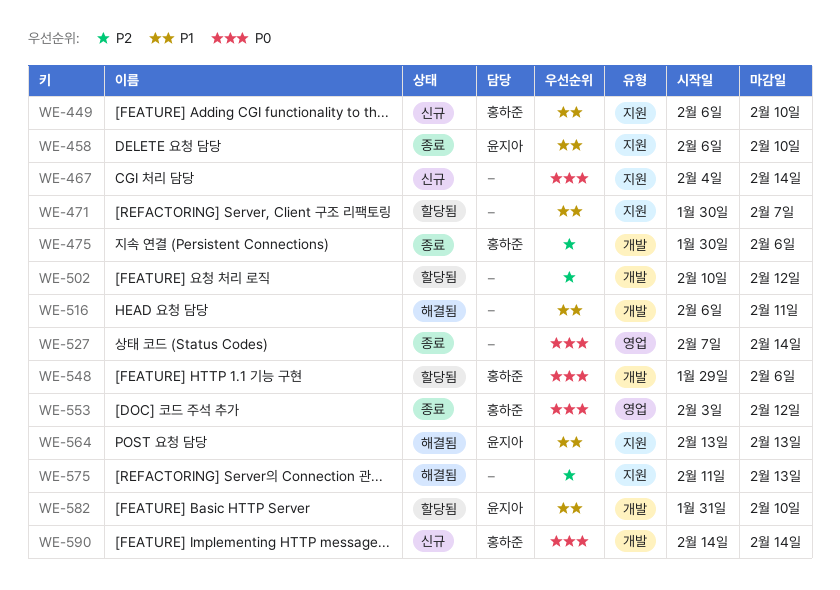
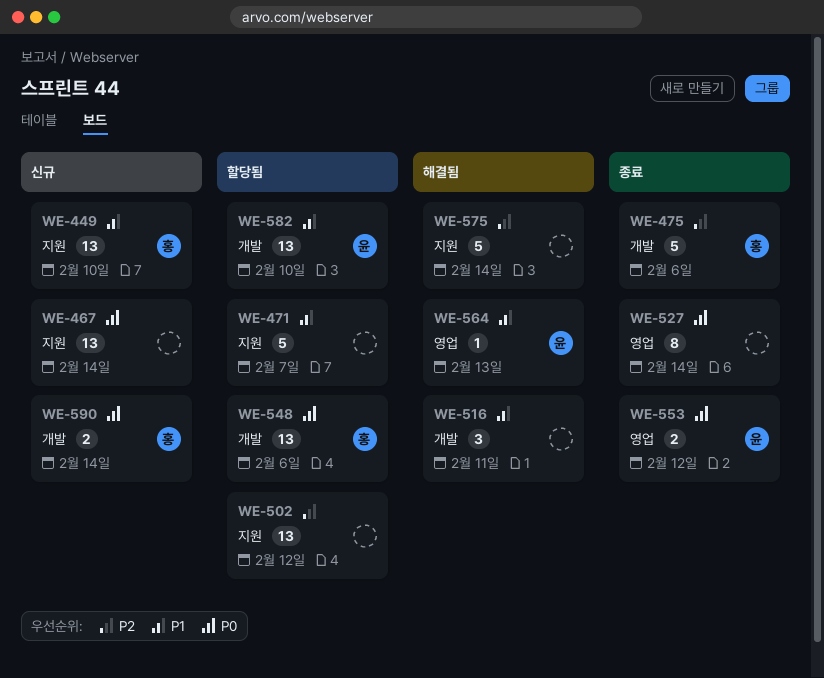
WE-458: present -> none
WE-502, label: 개발 -> 지원
WE-553, owner: 홍하준 -> 윤지아
WE-564, label: 지원 -> 영업
WE-575, due: Feb 13 -> Feb 14

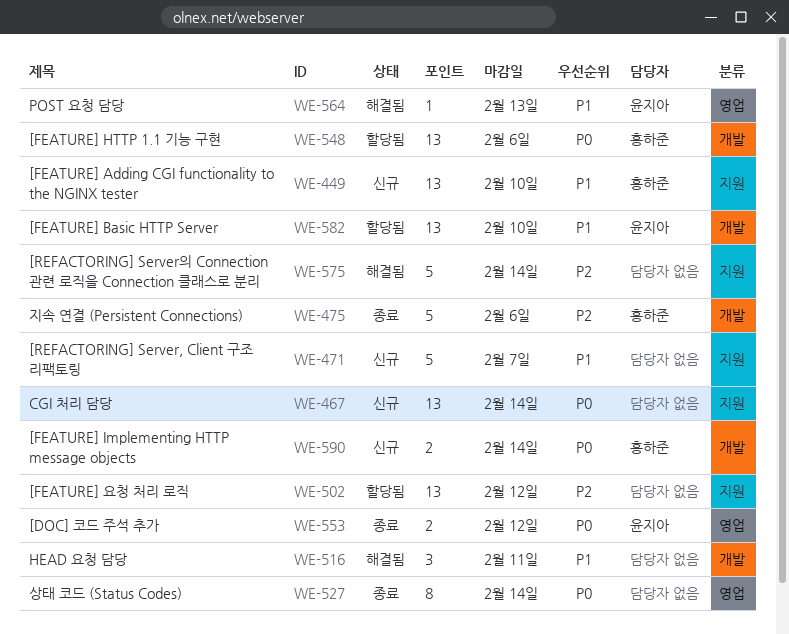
WE-471, status: 할당됨 -> 신규

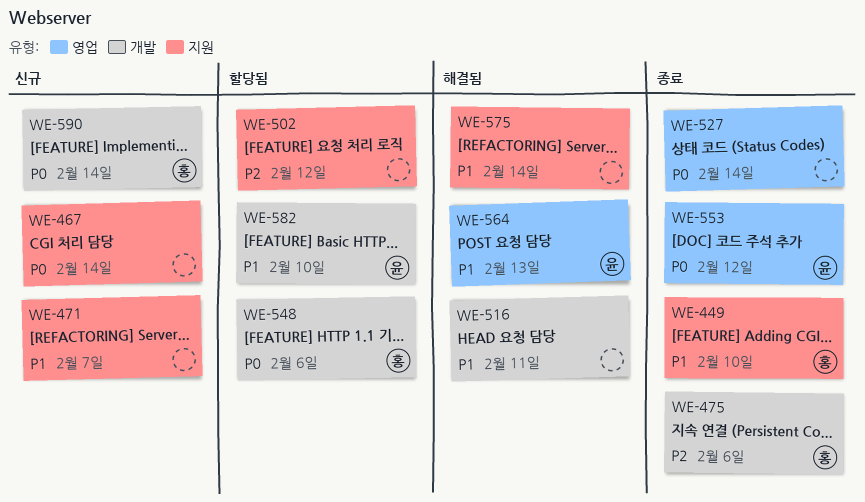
WE-449, status: 신규 -> 종료
WE-575, priority: P2 -> P1

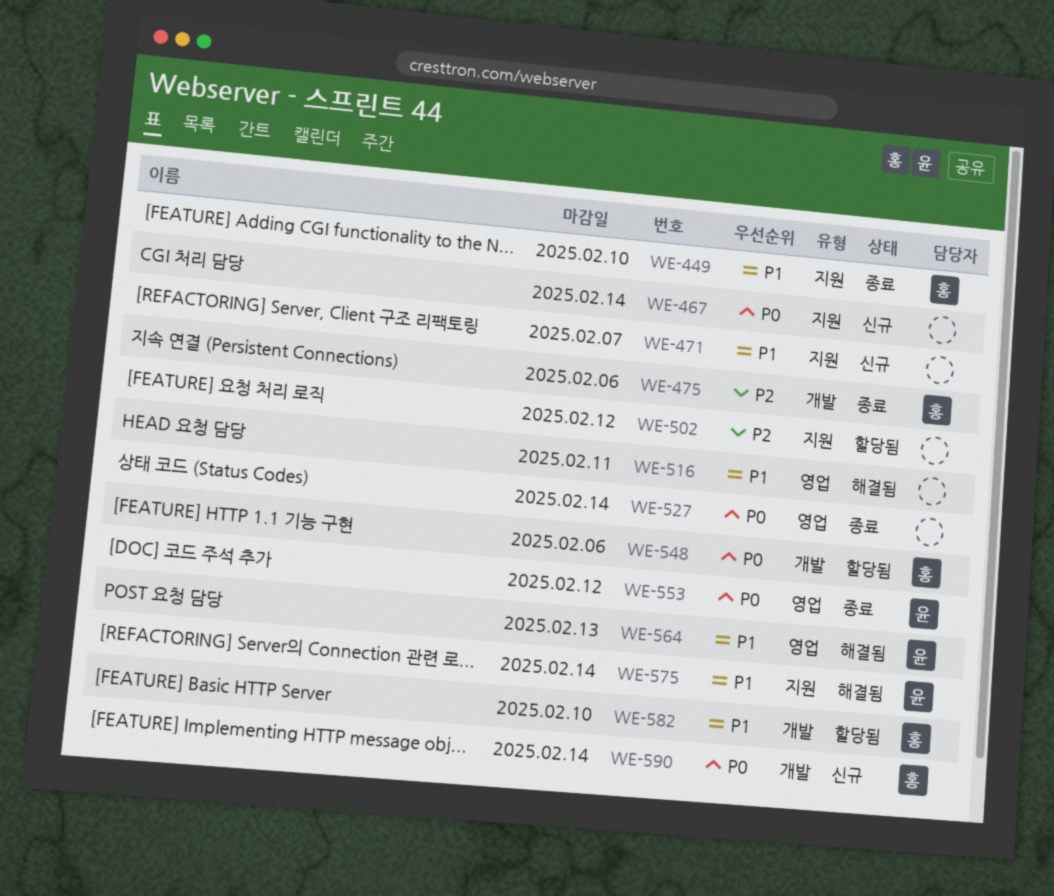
WE-516, label: 개발 -> 영업
WE-575, owner: none -> 윤
WE-582, owner: 윤 -> 홍

